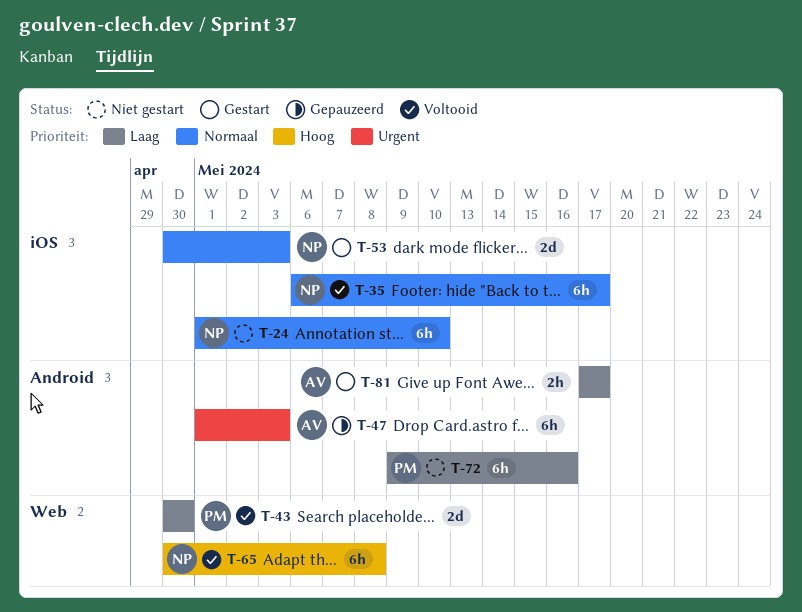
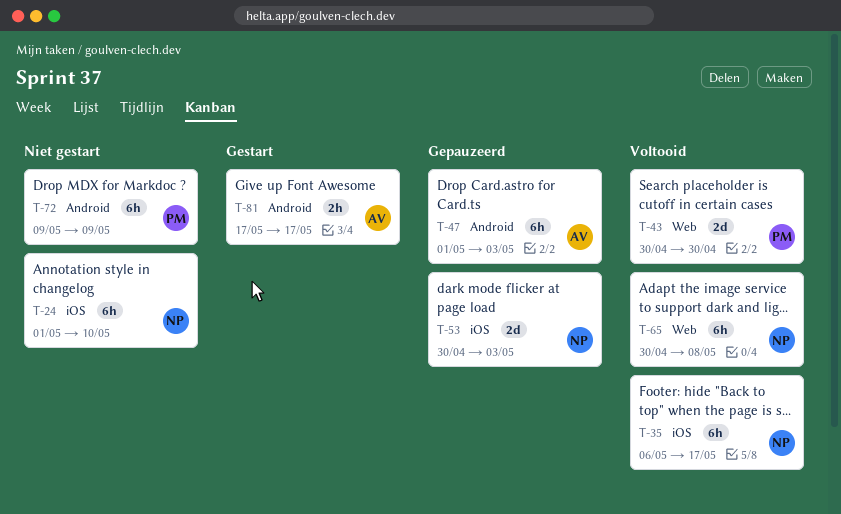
T-53, status: Gestart -> Gepauzeerd
T-72, due: May 16 -> May 9

